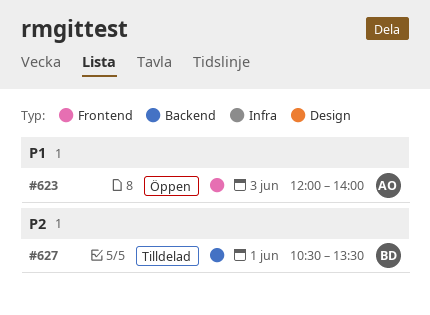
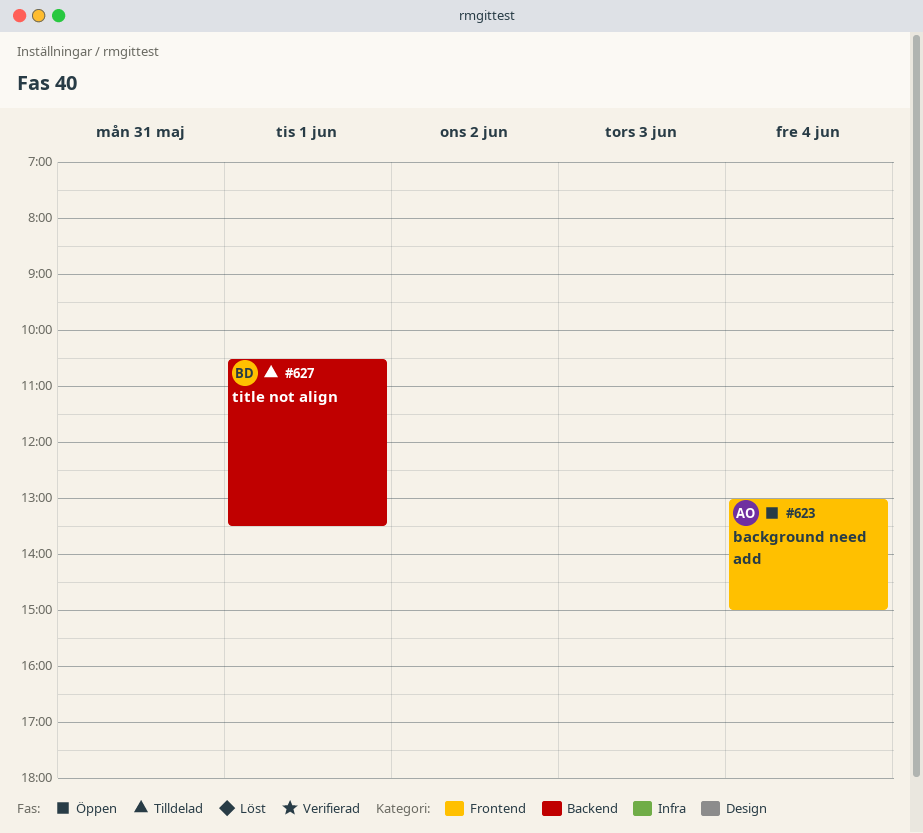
#623, day: Jun 3 -> Jun 4
#623, begins: 12:00 -> 13:00
#623, ends: 14:00 -> 15:00

